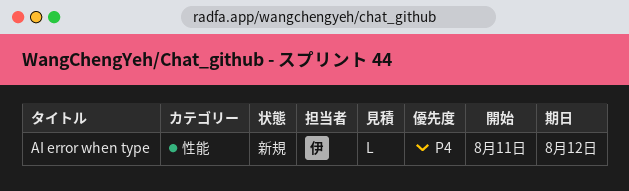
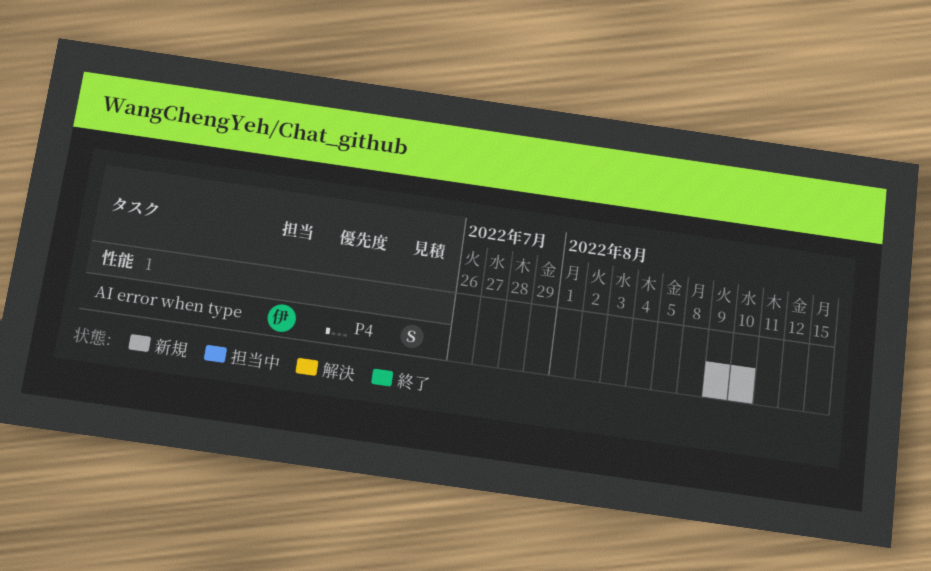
AI error when type, estimate: L -> S
AI error when type, start: Aug 11 -> Aug 9
AI error when type, due: Aug 12 -> Aug 10

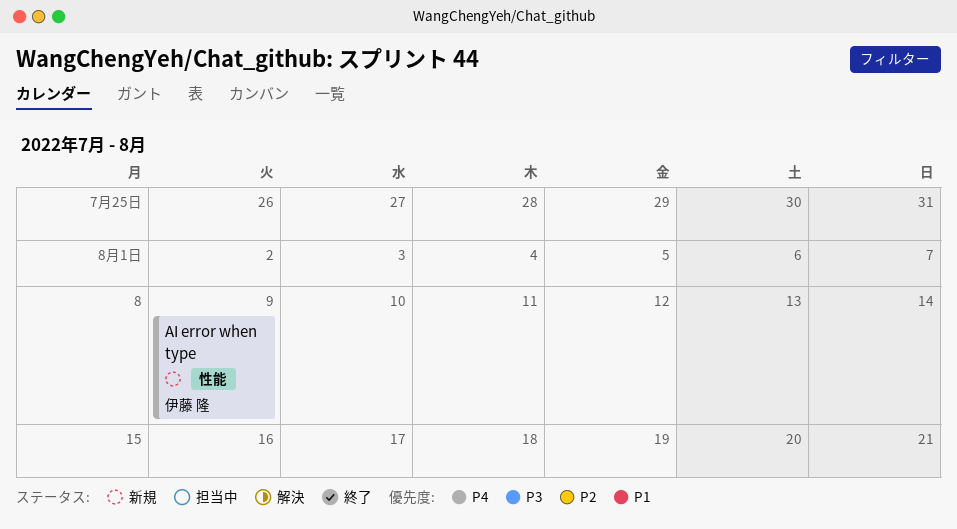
AI error when type, due: Aug 10 -> Aug 9

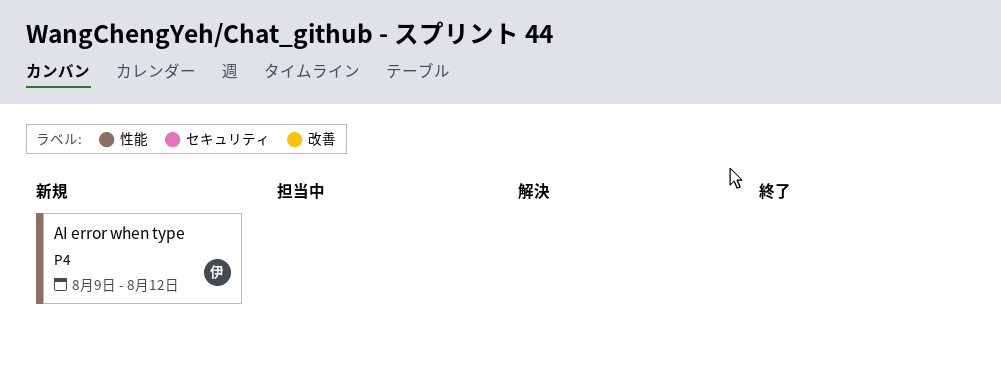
AI error when type, due: Aug 9 -> Aug 12

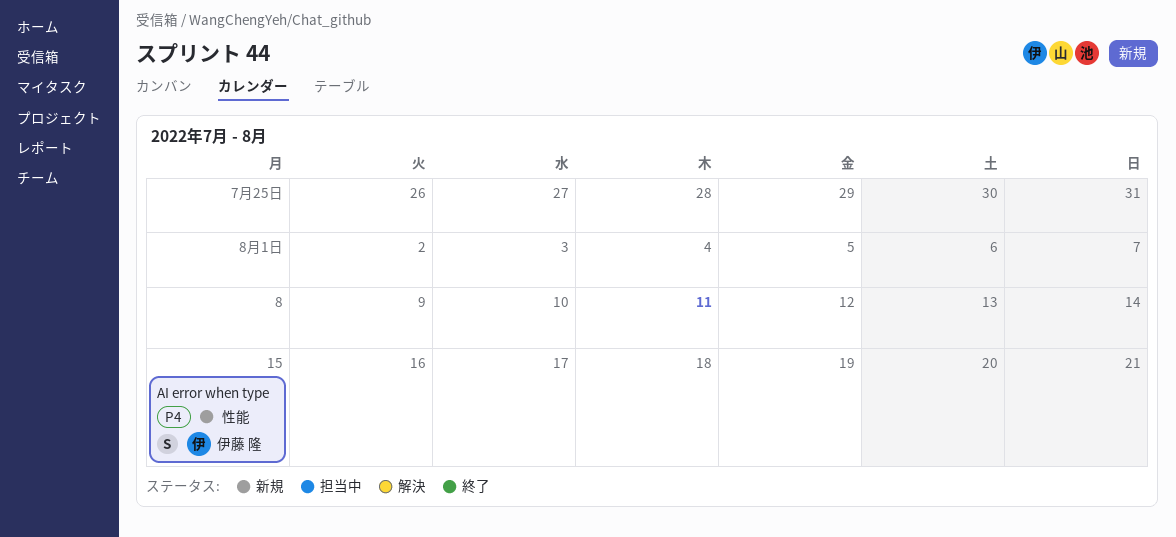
AI error when type, due: Aug 12 -> Aug 15

